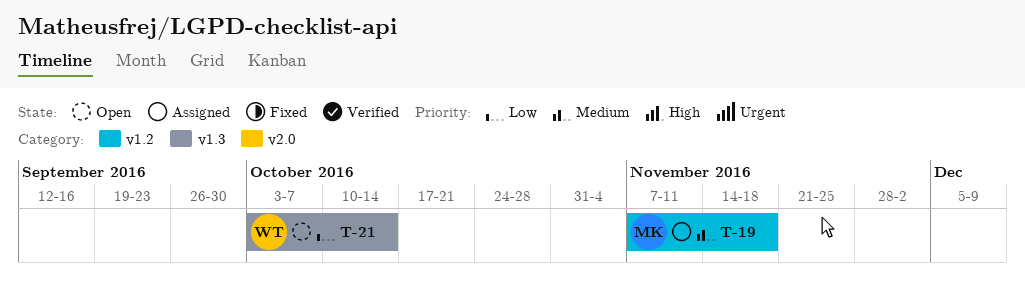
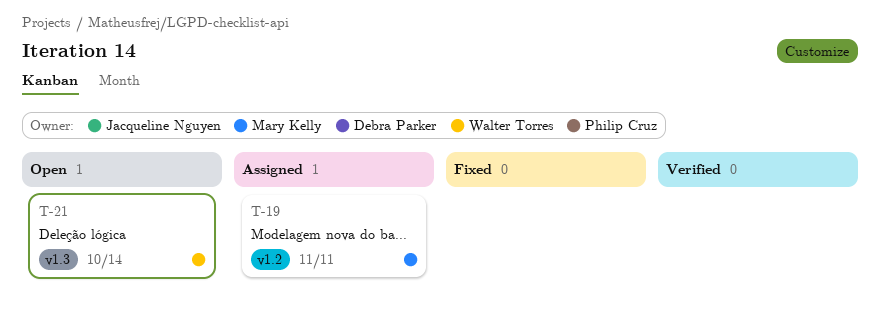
T-19, due: Nov 18 -> Nov 11

